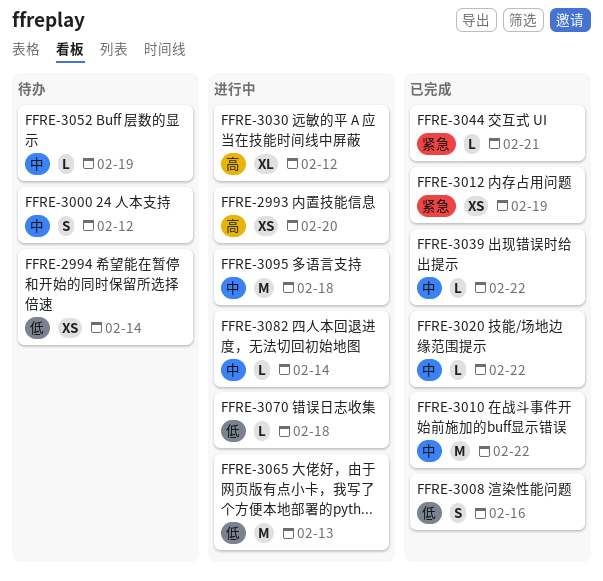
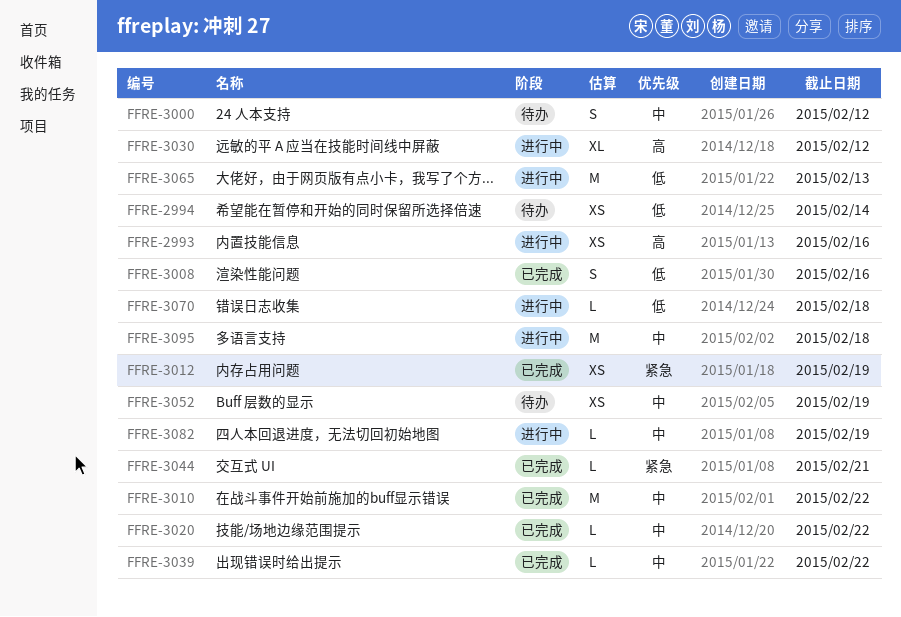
FFRE-2993, due: Feb 20 -> Feb 16
FFRE-3052, estimate: L -> XS
FFRE-3082, due: Feb 14 -> Feb 19

